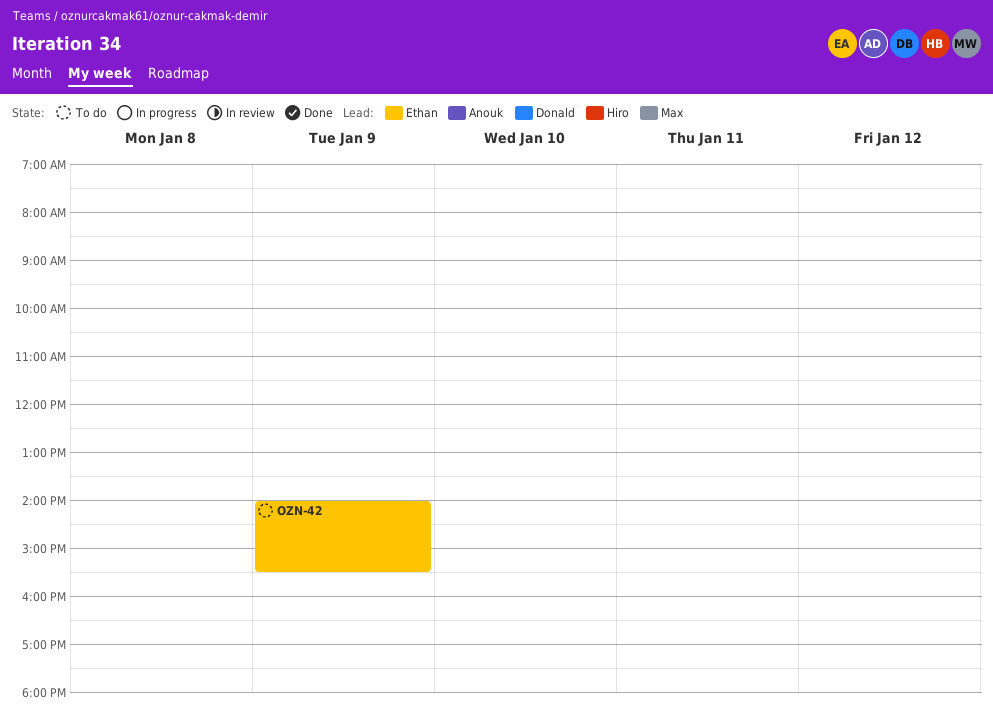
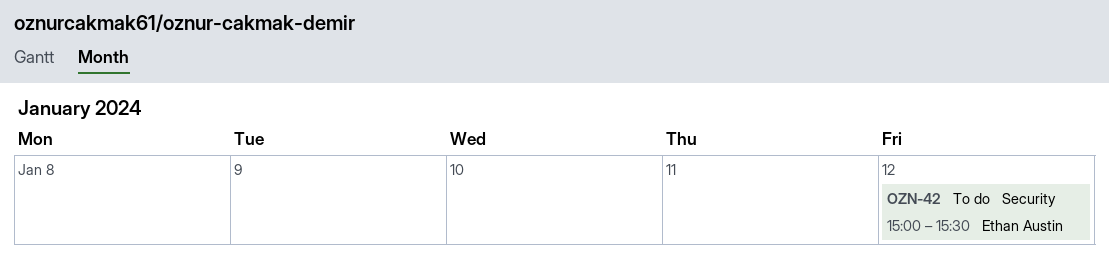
OZN-42, day: Jan 9 -> Jan 12
OZN-42, begins: 14:00 -> 15:00

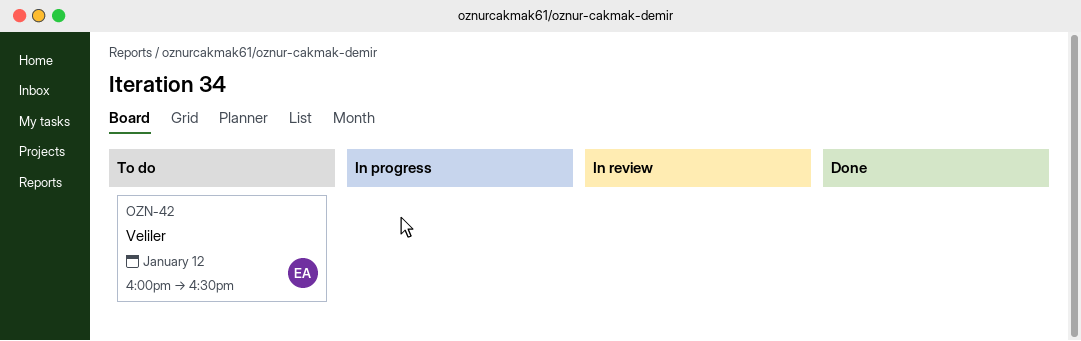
OZN-42, begins: 15:00 -> 16:00
OZN-42, ends: 15:30 -> 16:30

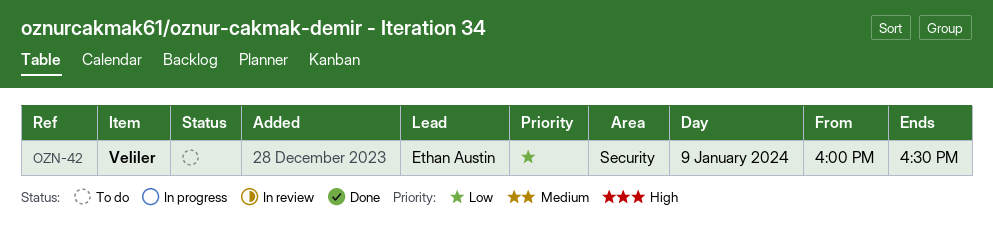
OZN-42, day: Jan 12 -> Jan 9

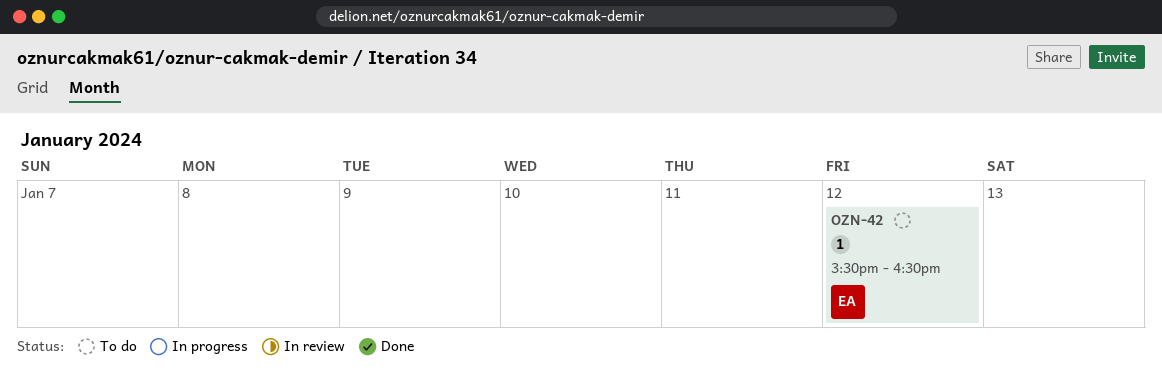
OZN-42, day: Jan 9 -> Jan 12
OZN-42, begins: 16:00 -> 15:30

